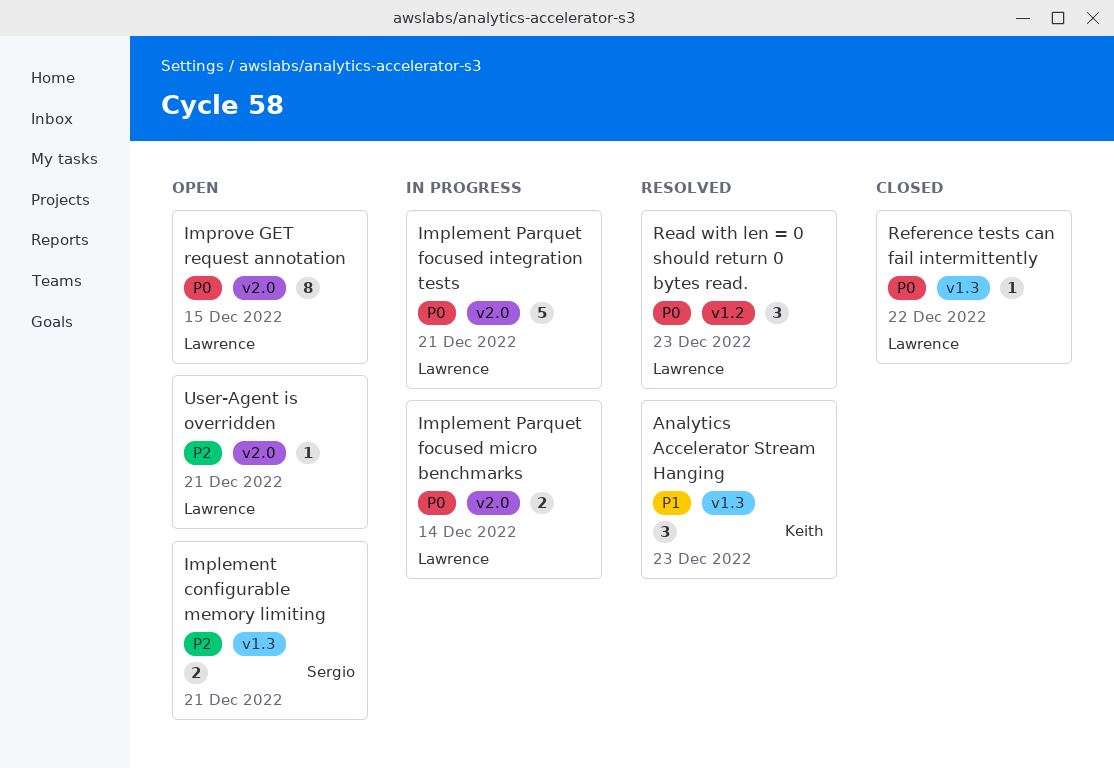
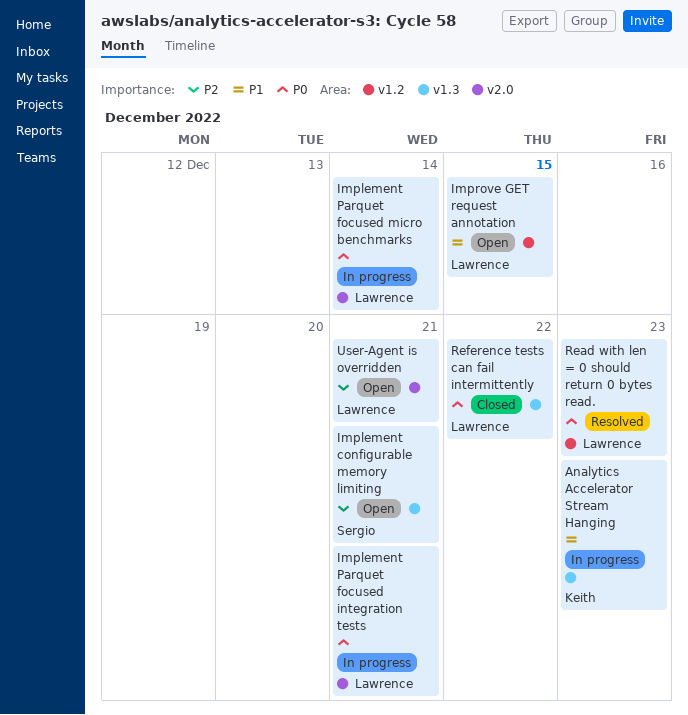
Analytics Accelerator Stream Hanging, status: Resolved -> In progress
Improve GET request annotation, priority: P0 -> P1
Improve GET request annotation, label: v2.0 -> v1.2

